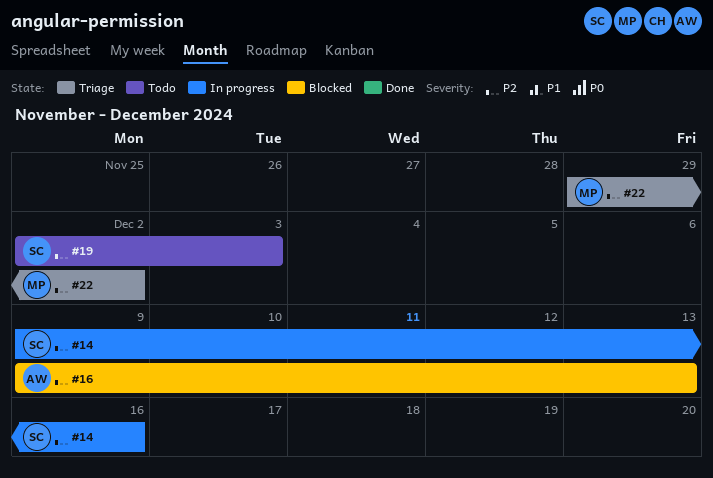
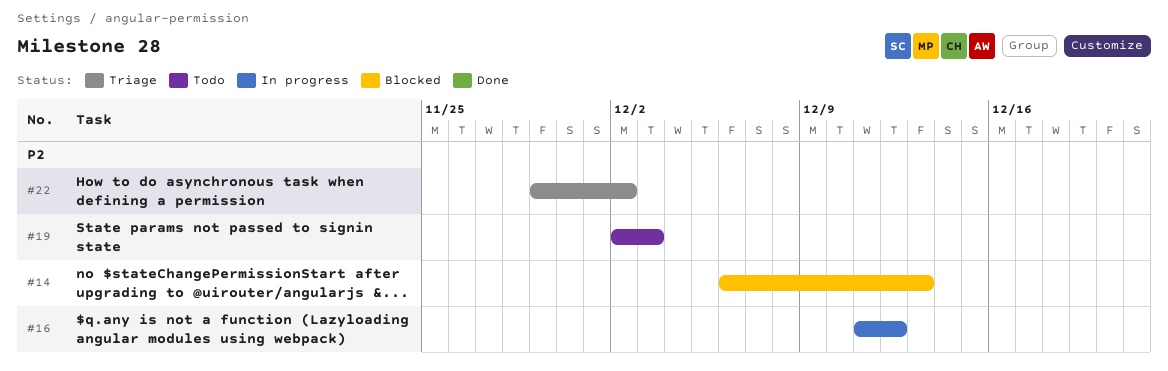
#14, status: In progress -> Blocked
#14, start: Dec 9 -> Dec 6
#14, due: Dec 16 -> Dec 13
#16, status: Blocked -> In progress
#16, start: Dec 9 -> Dec 11
#16, due: Dec 13 -> Dec 12

